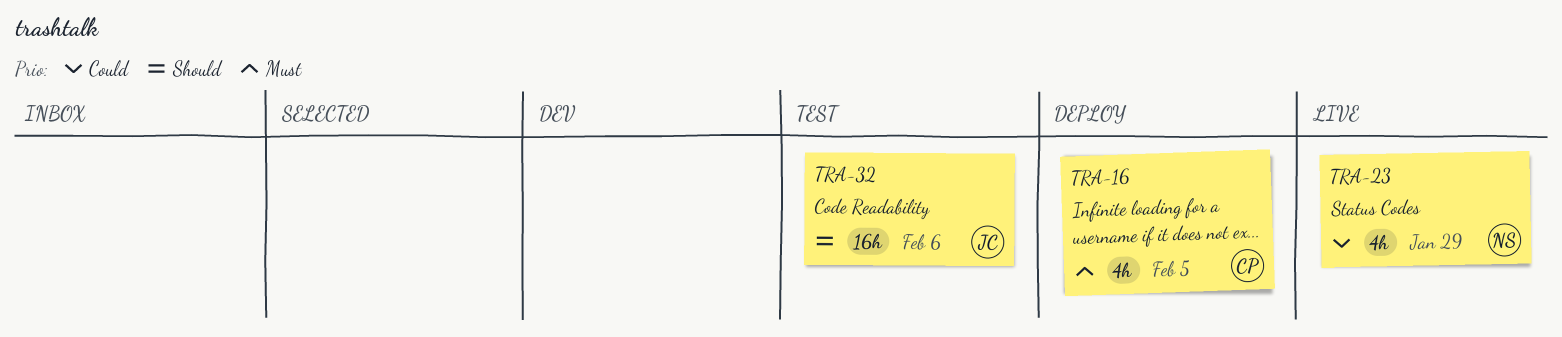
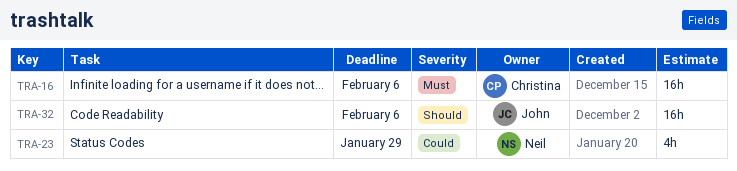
TRA-16, estimate: 4h -> 16h
TRA-16, due: Feb 5 -> Feb 6

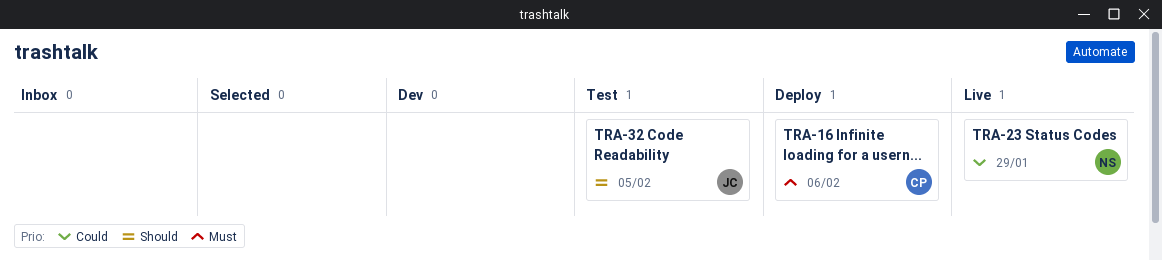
TRA-32, due: Feb 6 -> Feb 5

